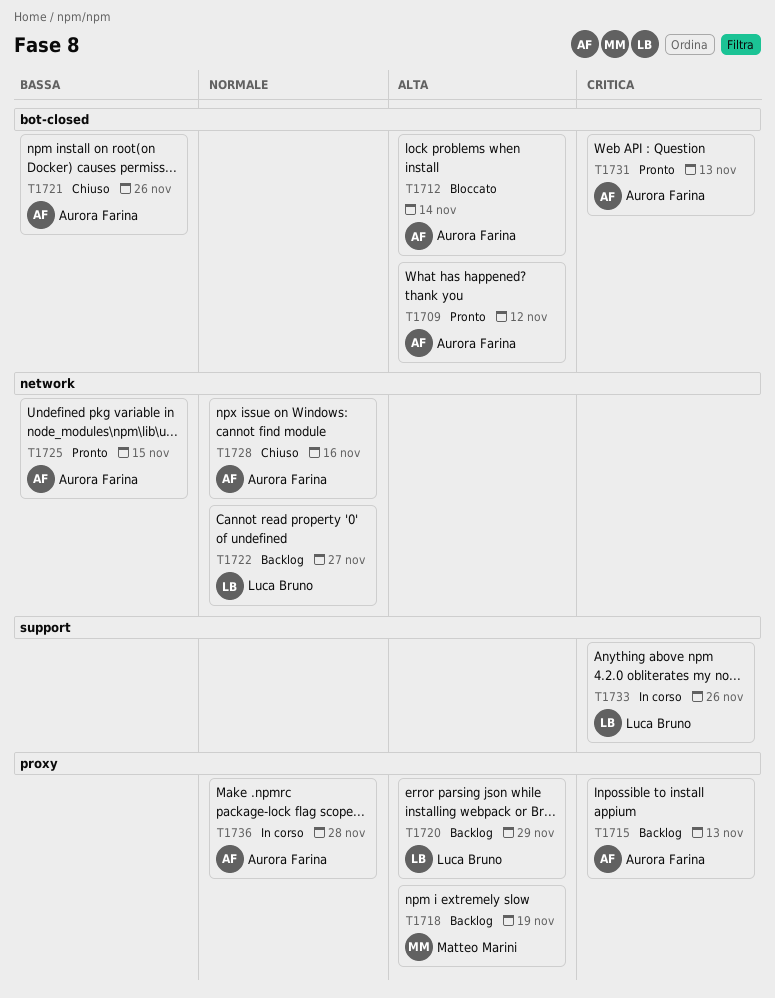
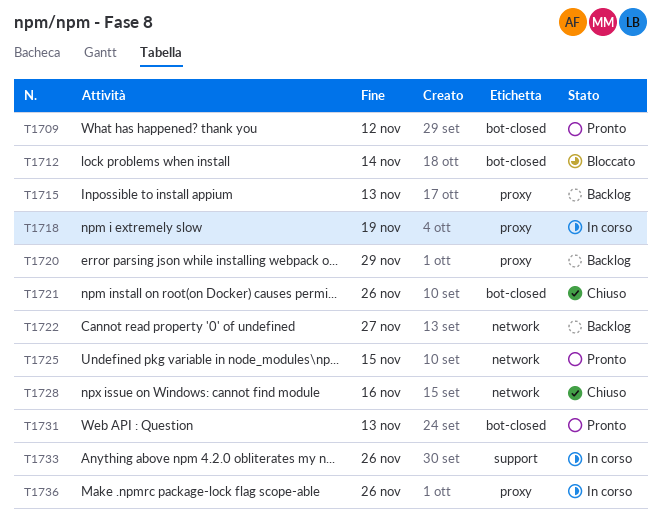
T1718, status: Backlog -> In corso
T1736, due: Nov 28 -> Nov 26

